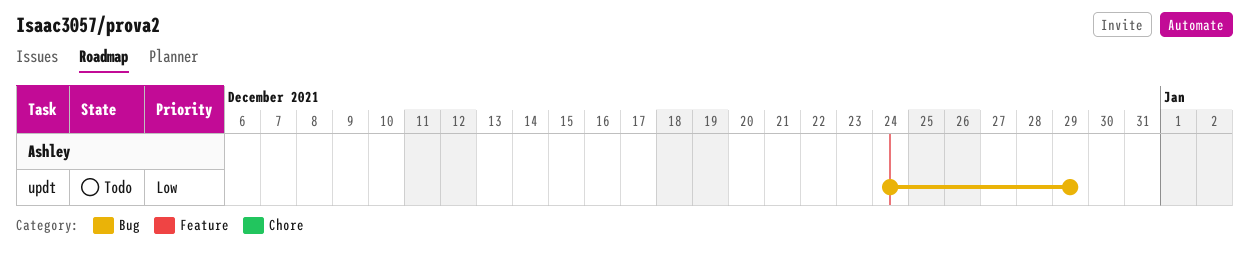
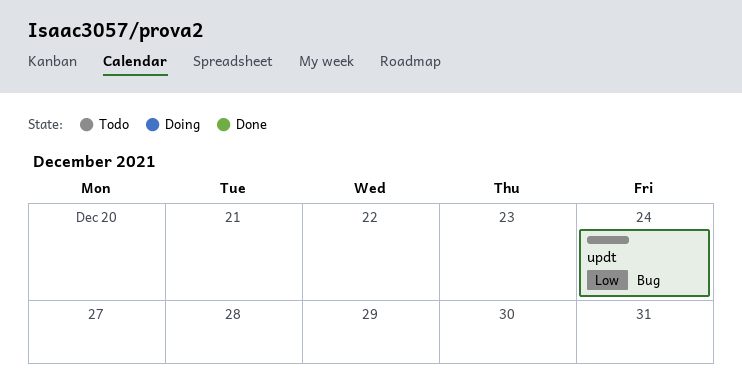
updt, due: Dec 29 -> Dec 24

